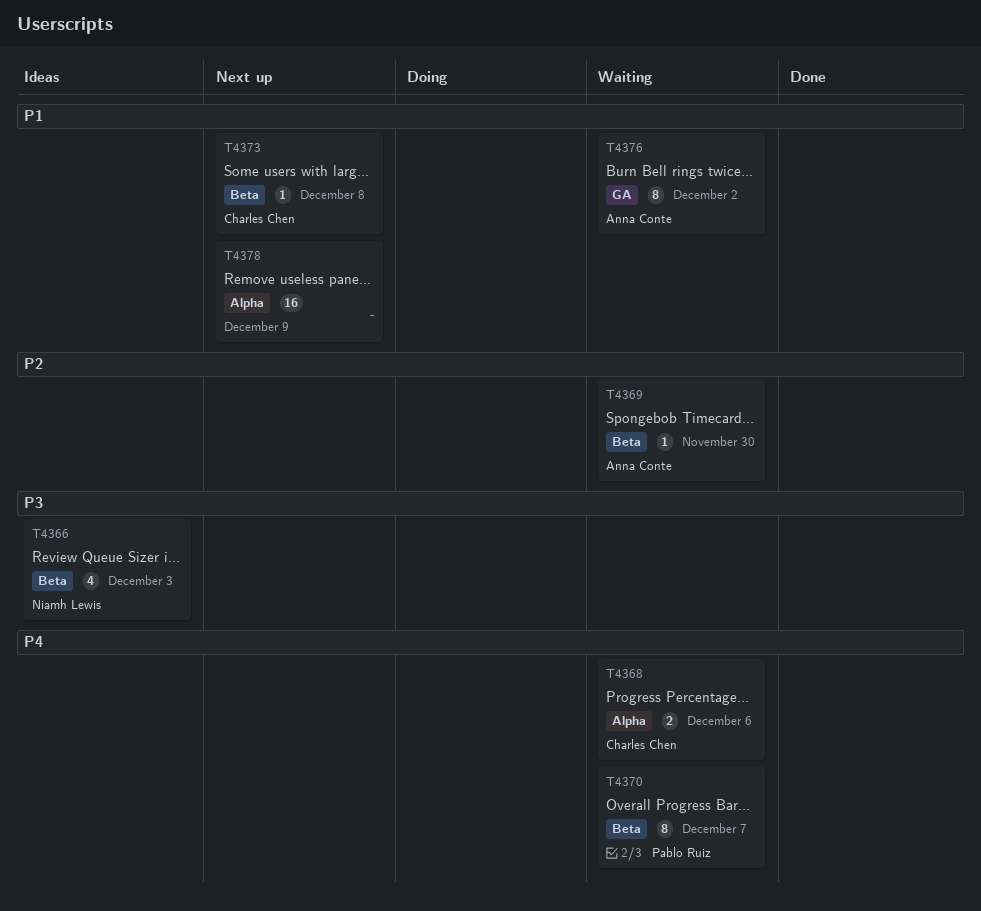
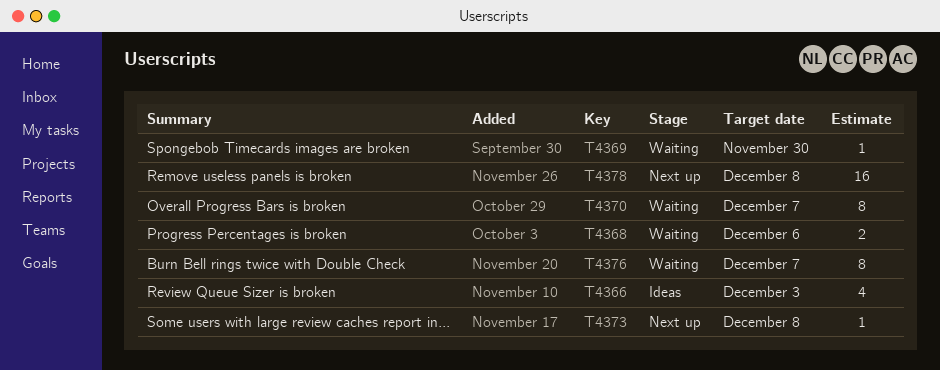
T4376, due: Dec 2 -> Dec 7
T4378, due: Dec 9 -> Dec 8

